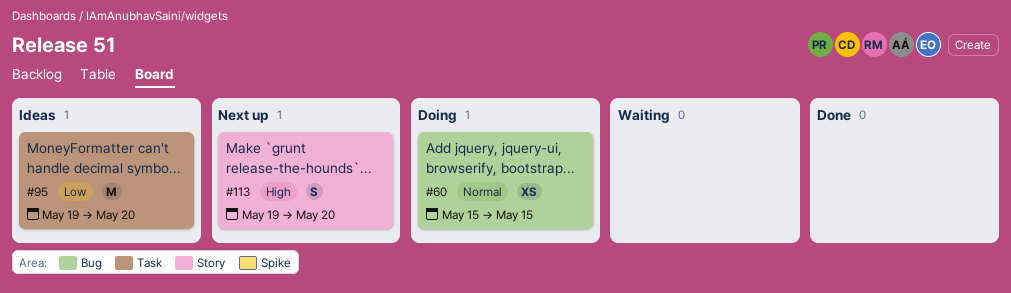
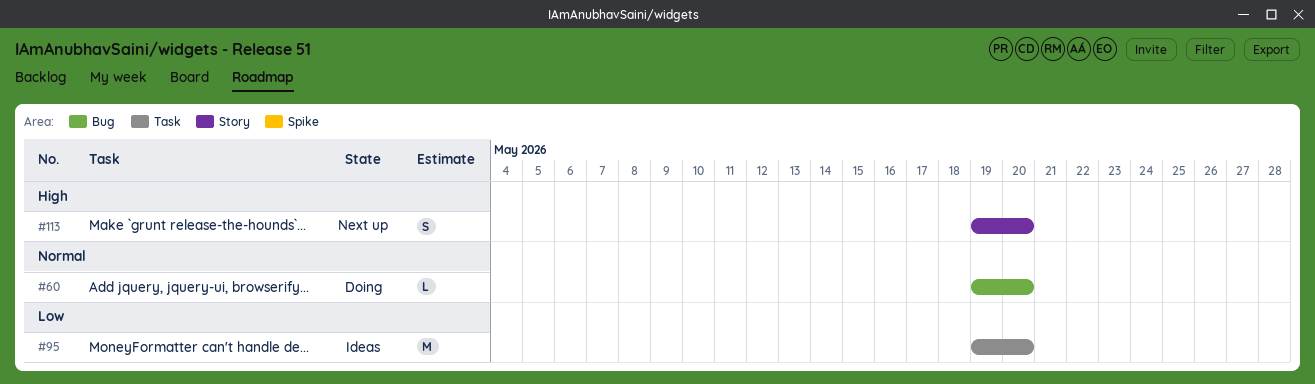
#60, estimate: XS -> L
#60, start: May 15 -> May 19
#60, due: May 15 -> May 20

